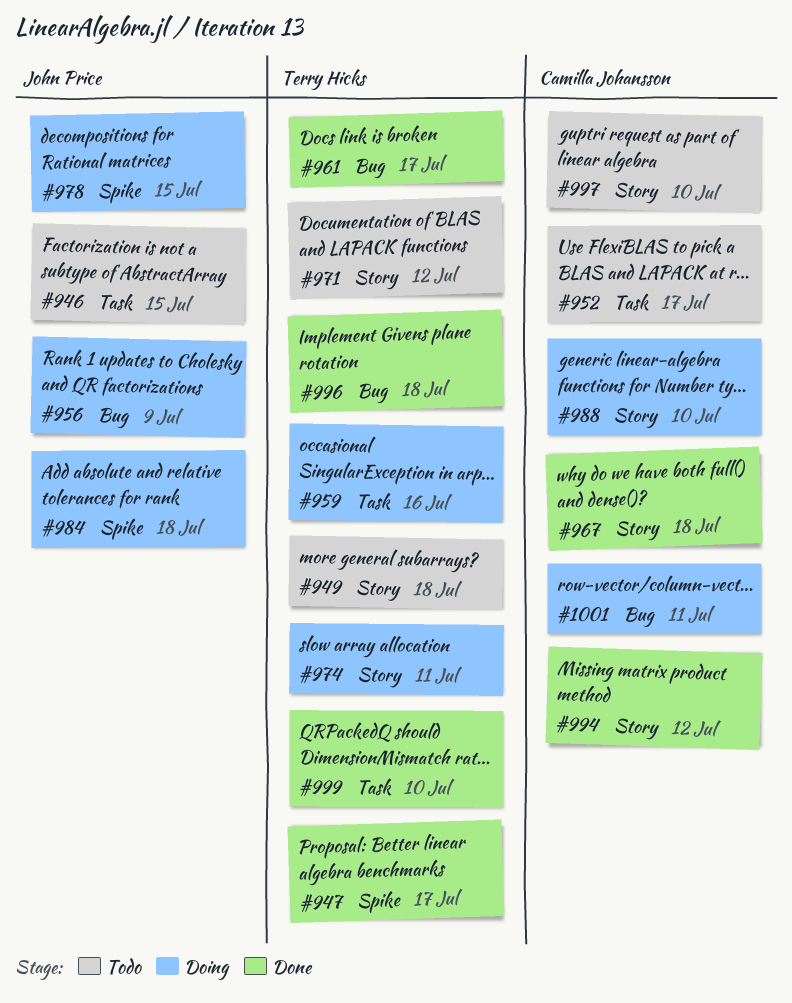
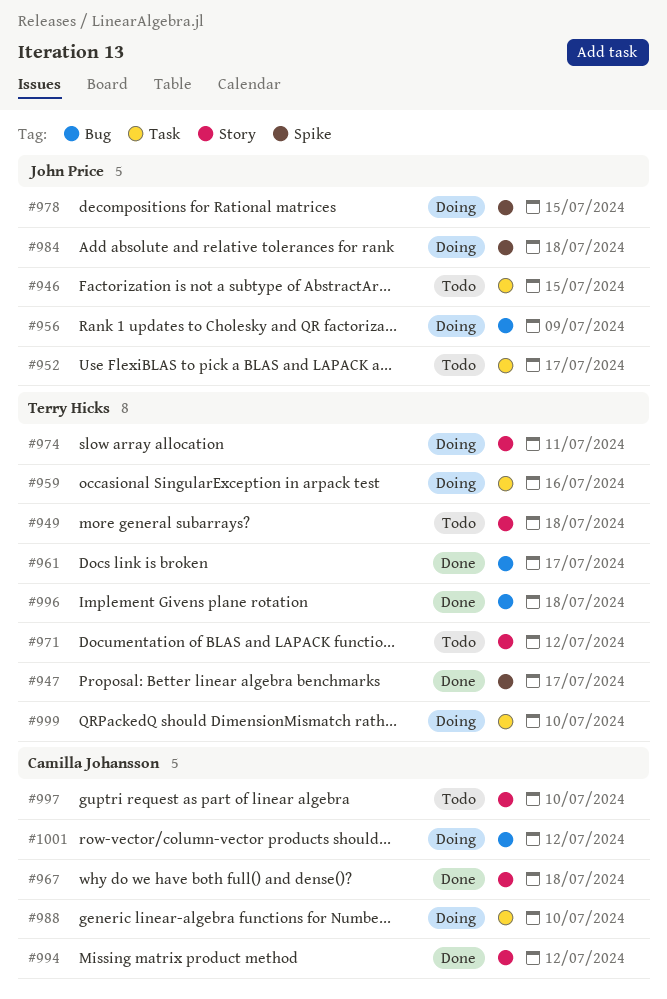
#952, owner: Camilla Johansson -> John Price
#988, label: Story -> Task
#999, status: Done -> Doing
#1001, due: Jul 11 -> Jul 12

